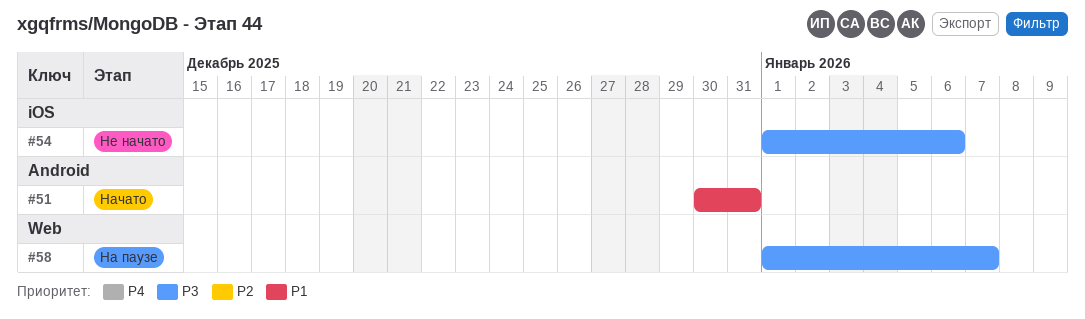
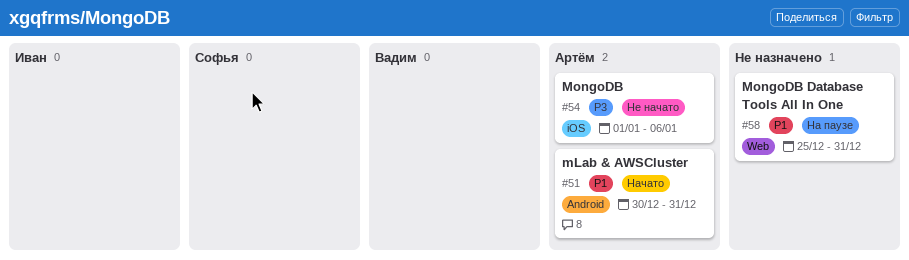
#58, priority: P3 -> P1
#58, start: Jan 1 -> Dec 25
#58, due: Jan 7 -> Dec 31

